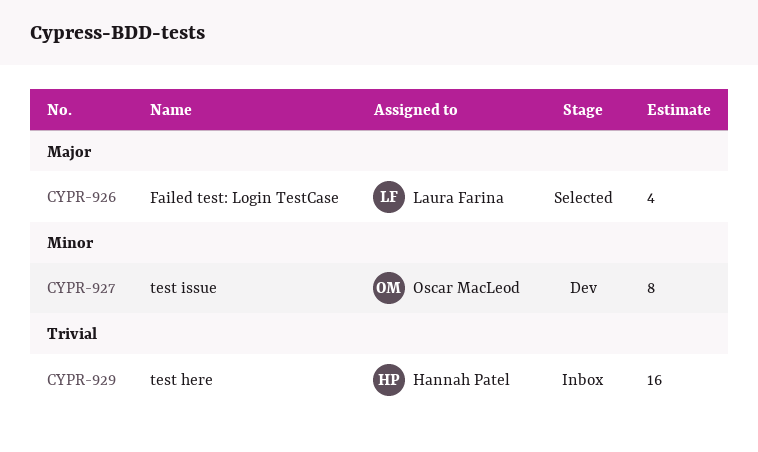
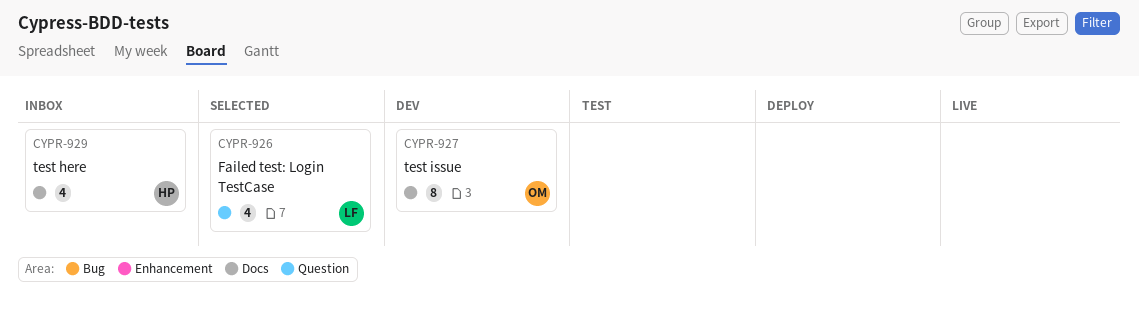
CYPR-929, estimate: 16 -> 4

